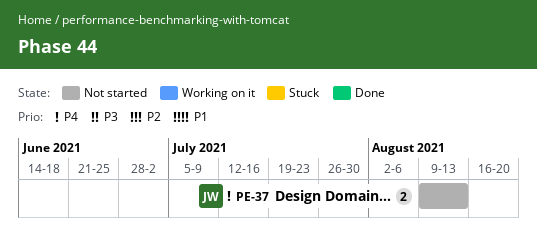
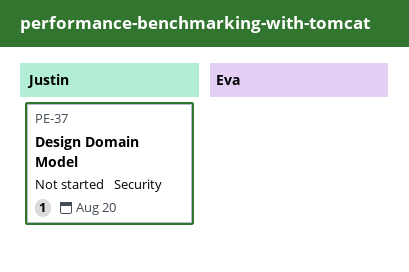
PE-37, estimate: 2 -> 1
PE-37, due: Aug 13 -> Aug 20

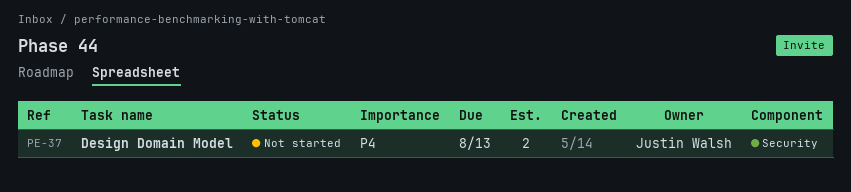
PE-37, estimate: 1 -> 2
PE-37, due: Aug 20 -> Aug 13

